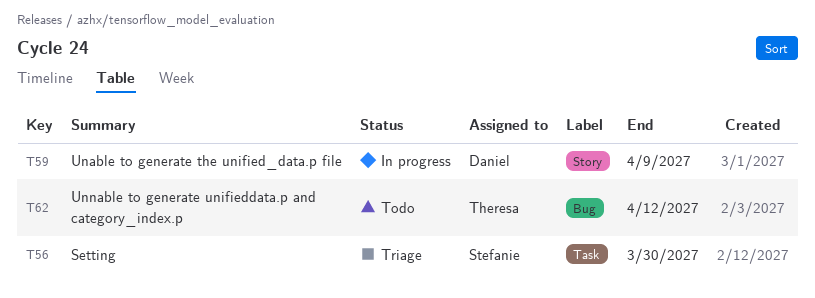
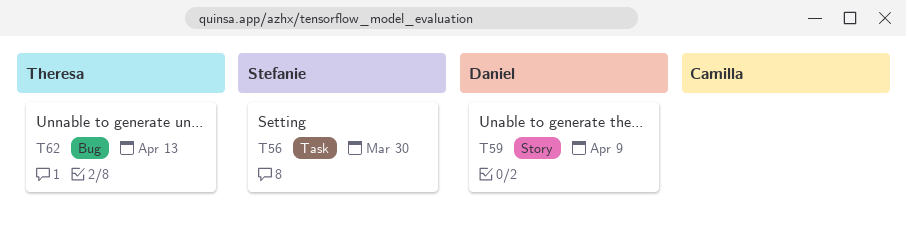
T62, due: Apr 12 -> Apr 13

